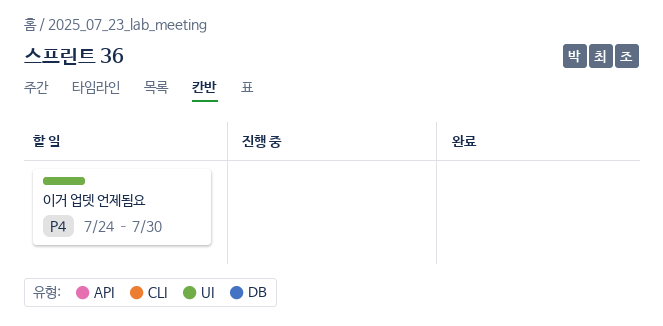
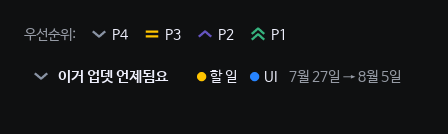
이거 업뎃 언제됨요, start: Jul 24 -> Jul 27
이거 업뎃 언제됨요, due: Jul 30 -> Aug 5

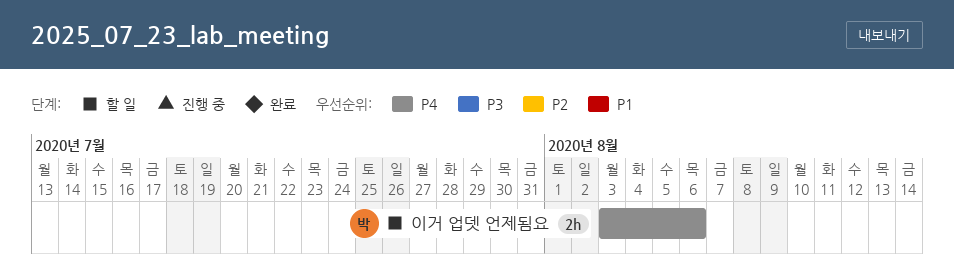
이거 업뎃 언제됨요, start: Jul 27 -> Aug 3
이거 업뎃 언제됨요, due: Aug 5 -> Aug 6

